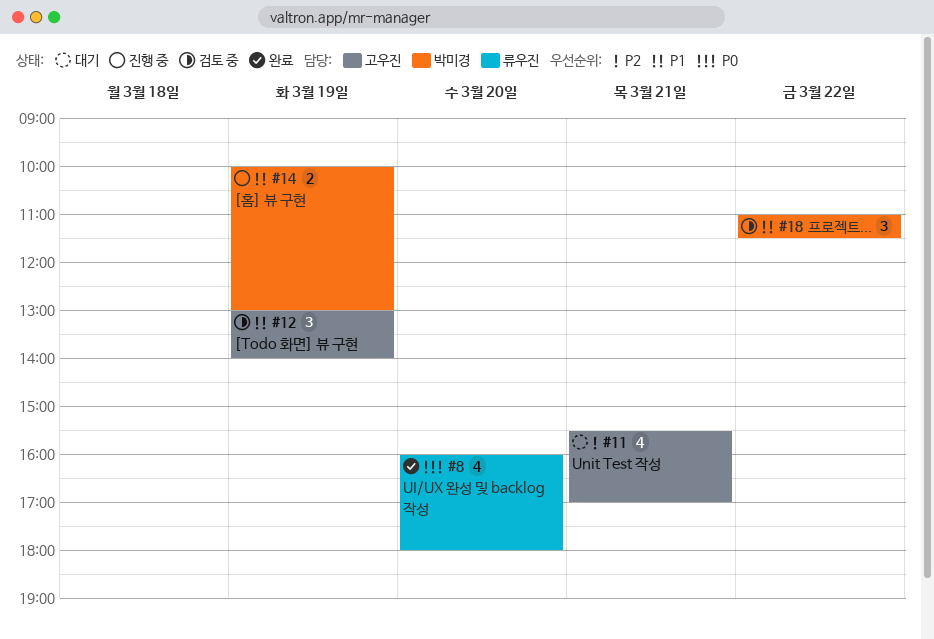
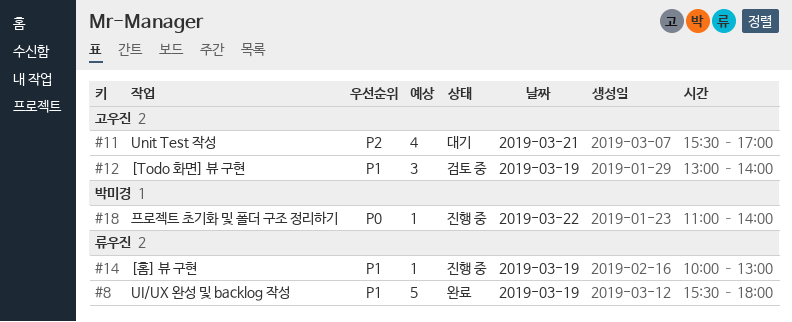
#8, priority: P0 -> P1
#8, estimate: 4 -> 5
#8, day: Mar 20 -> Mar 19
#8, begins: 16:00 -> 15:30
#14, owner: 박미경 -> 류우진
#14, estimate: 2 -> 1
#18, status: 검토 중 -> 진행 중
#18, priority: P1 -> P0
#18, estimate: 3 -> 1
#18, ends: 11:30 -> 14:00

